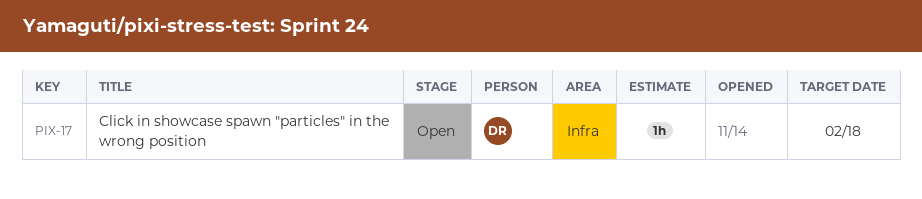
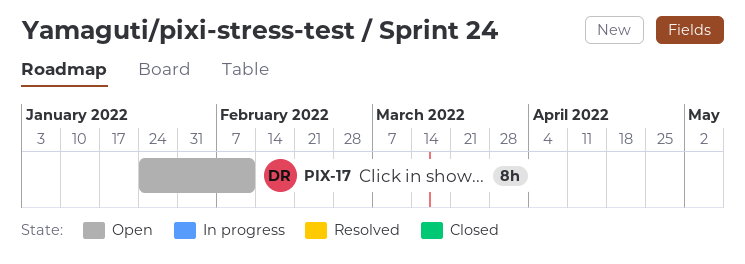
PIX-17, estimate: 1h -> 8h
PIX-17, due: Feb 18 -> Feb 11

